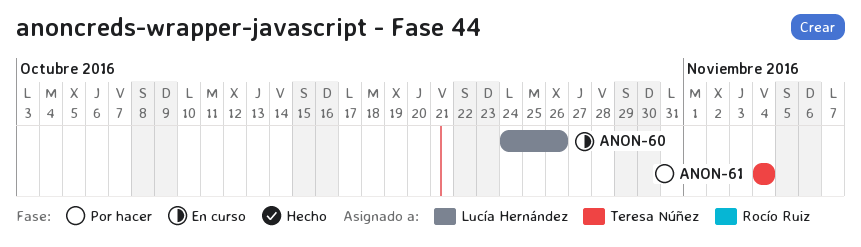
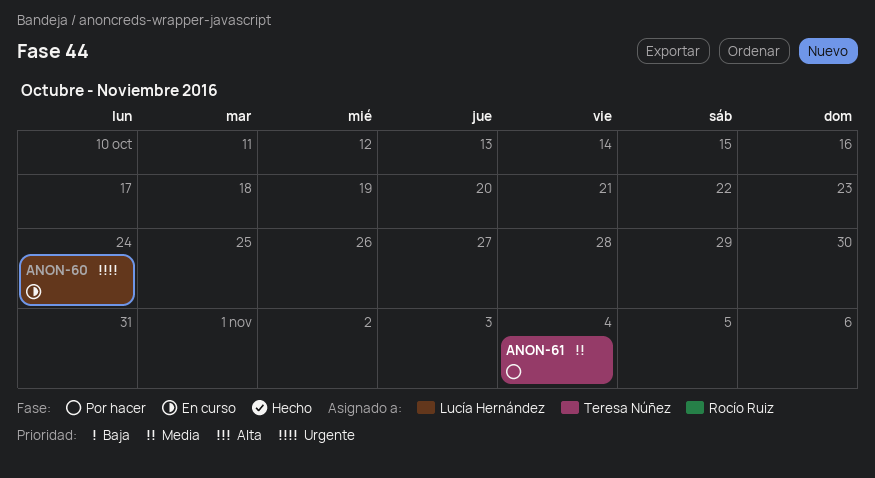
ANON-60, due: Oct 26 -> Oct 24

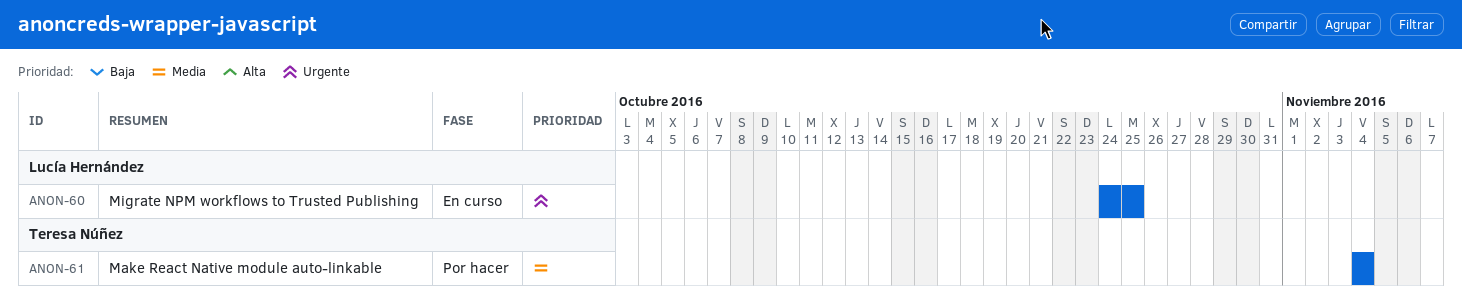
ANON-60, due: Oct 24 -> Oct 25

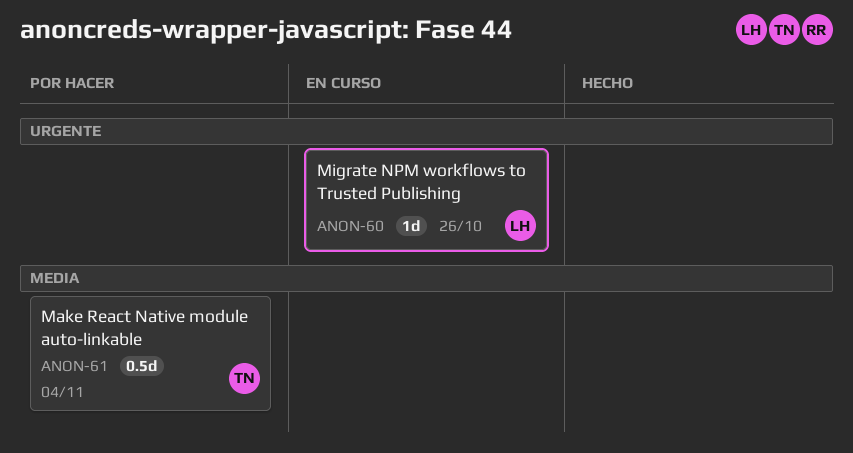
ANON-60, due: Oct 25 -> Oct 26

